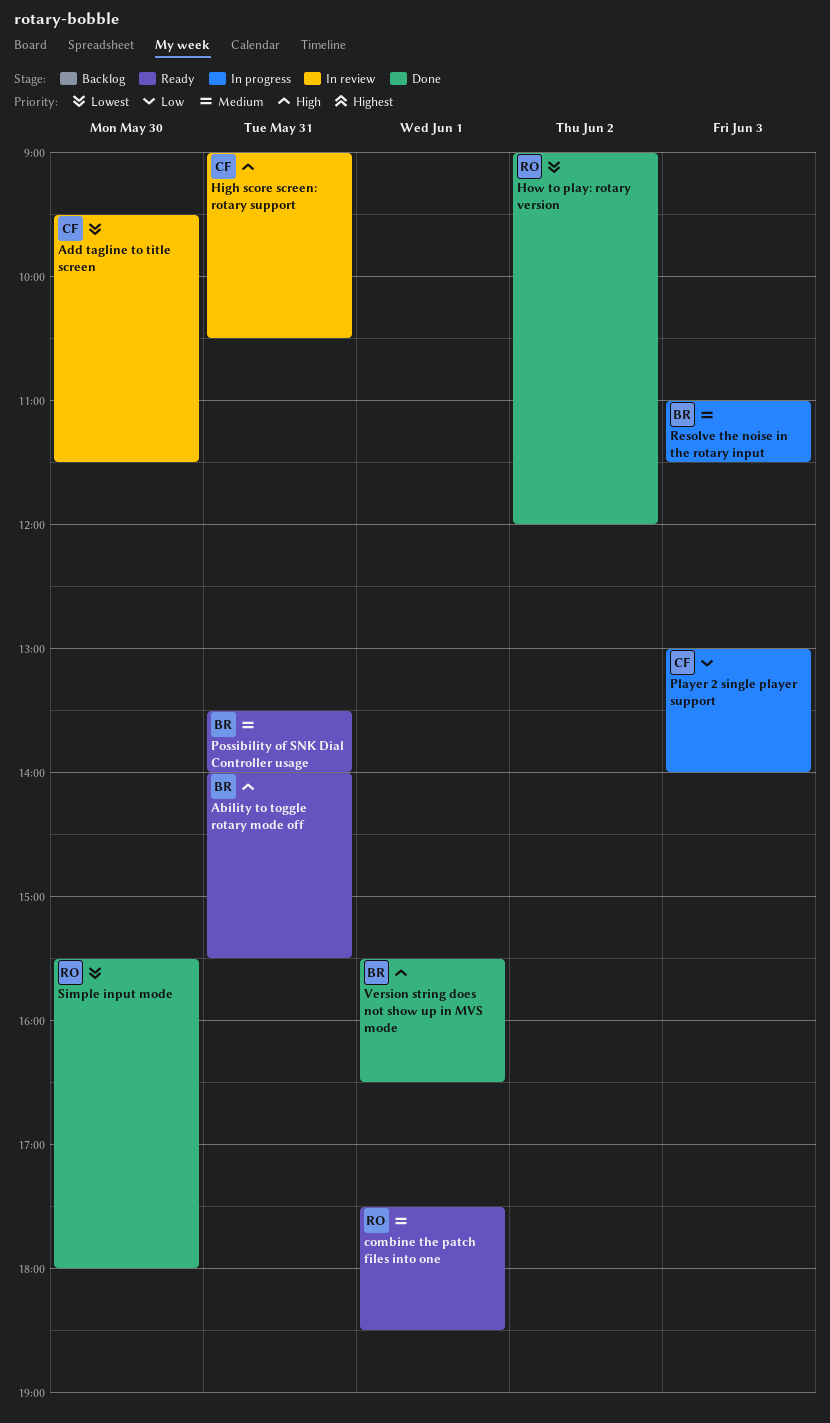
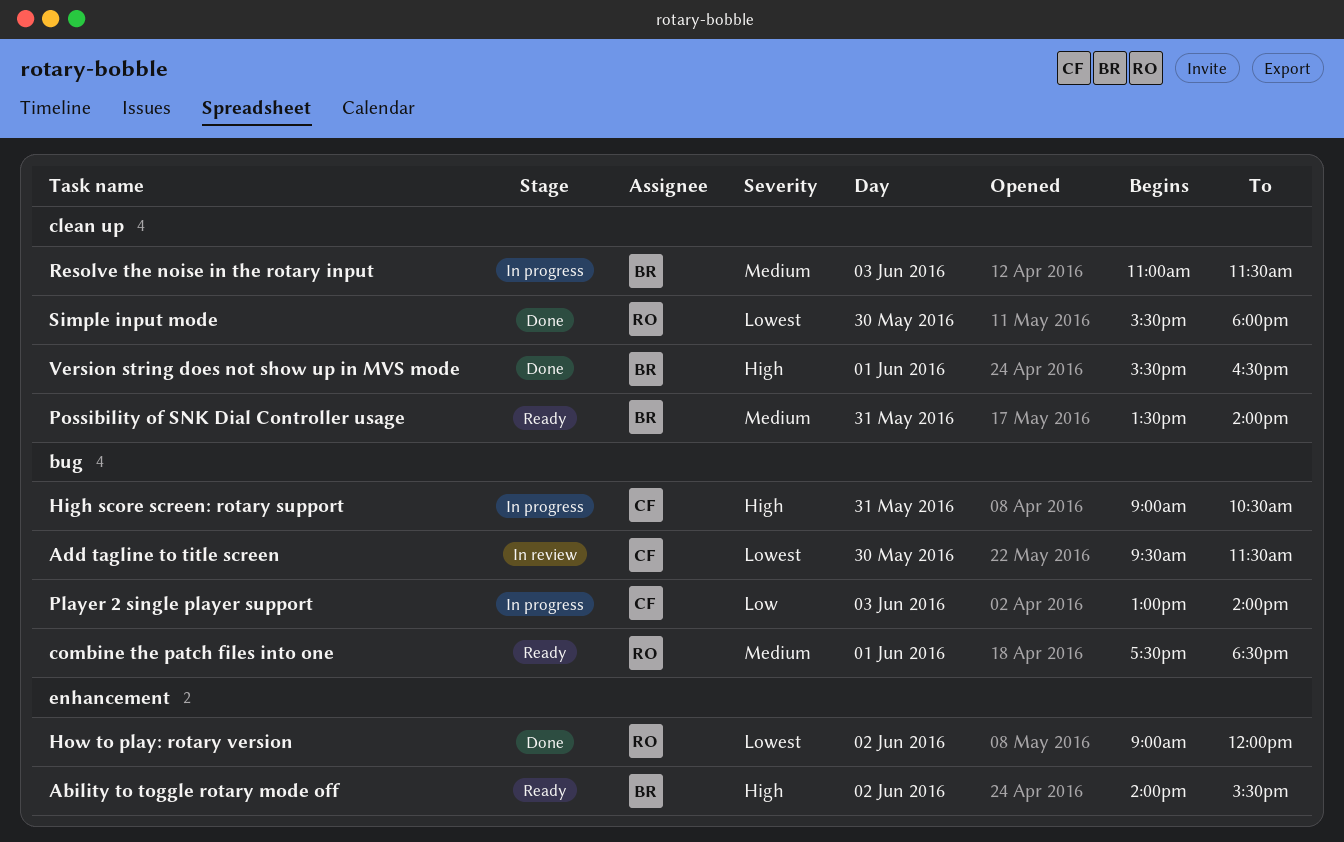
Ability to toggle rotary mode off, day: May 31 -> Jun 2
High score screen: rotary support, status: In review -> In progress

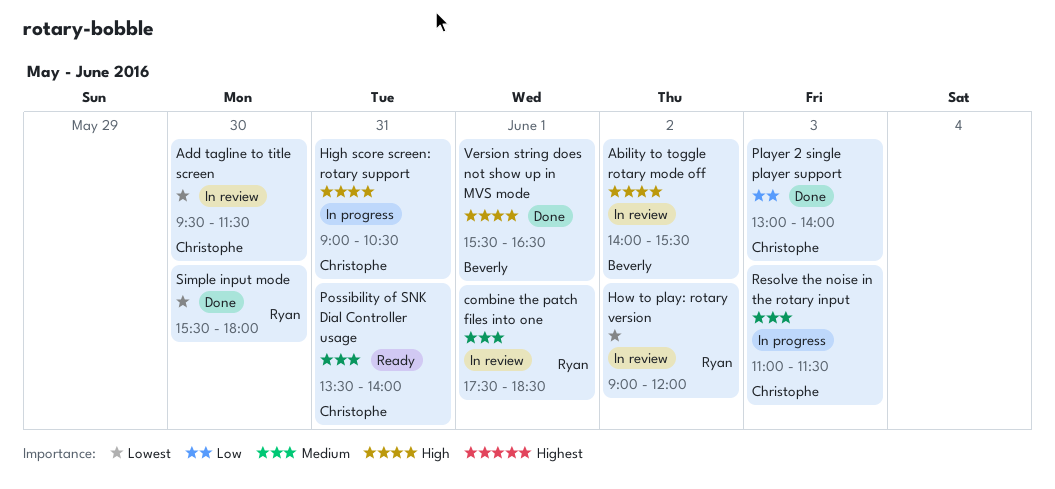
Ability to toggle rotary mode off, status: Ready -> In review
combine the patch files into one, status: Ready -> In review
How to play: rotary version, status: Done -> In review
Player 2 single player support, status: In progress -> Done
Possibility of SNK Dial Controller usage, owner: Beverly -> Christophe
Resolve the noise in the rotary input, owner: Beverly -> Christophe

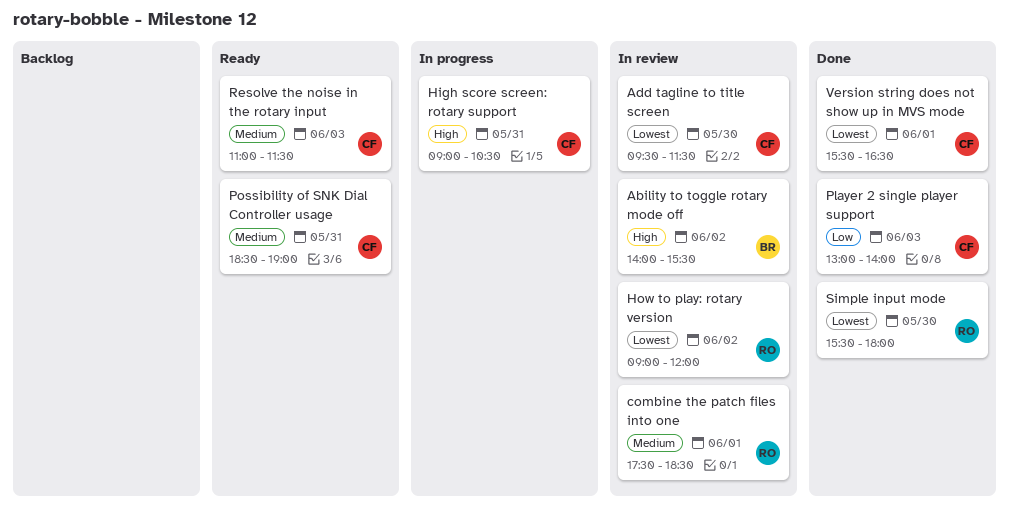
Possibility of SNK Dial Controller usage, begins: 13:30 -> 18:30
Possibility of SNK Dial Controller usage, ends: 14:00 -> 19:00
Resolve the noise in the rotary input, status: In progress -> Ready
Version string does not show up in MVS mode, owner: Beverly -> Christophe
Version string does not show up in MVS mode, priority: High -> Lowest

